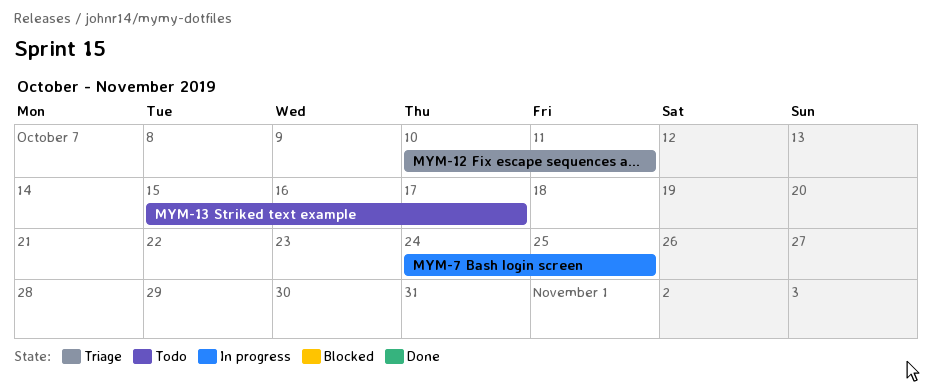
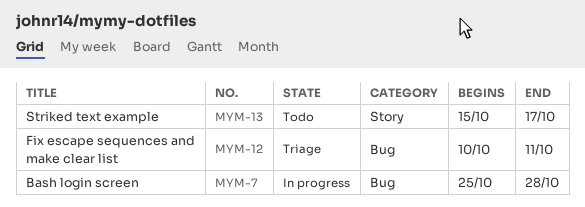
MYM-7, start: Oct 24 -> Oct 25
MYM-7, due: Oct 25 -> Oct 28

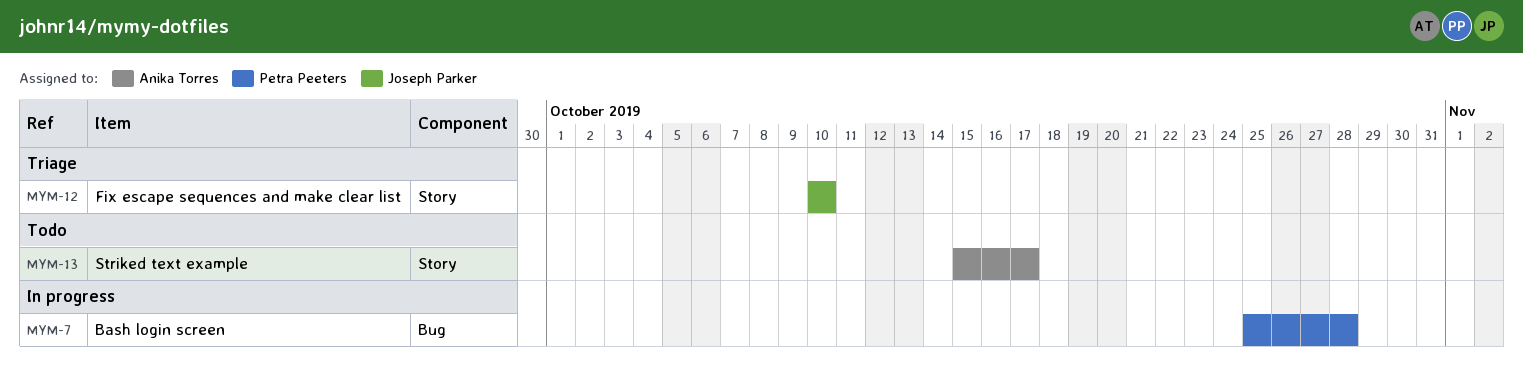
MYM-12, label: Bug -> Story
MYM-12, due: Oct 11 -> Oct 10

